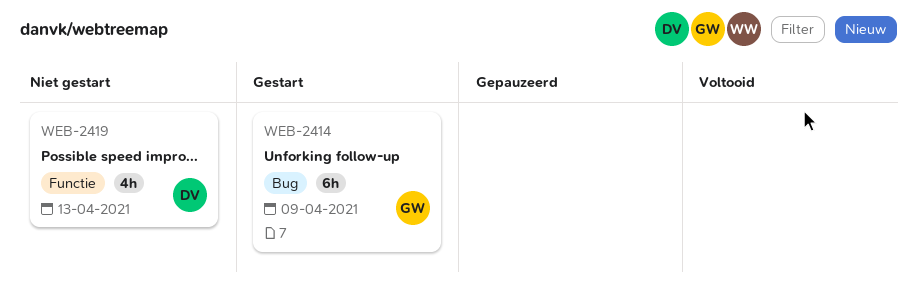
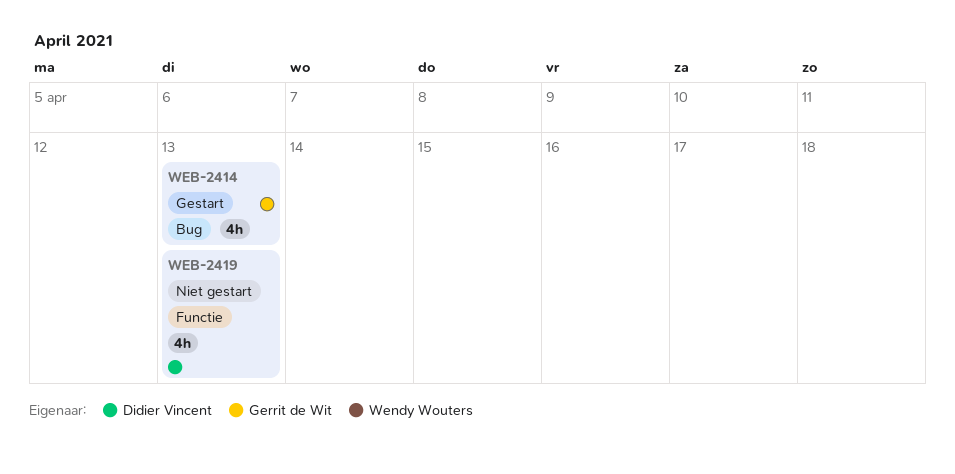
WEB-2414, estimate: 6h -> 4h
WEB-2414, due: Apr 9 -> Apr 13

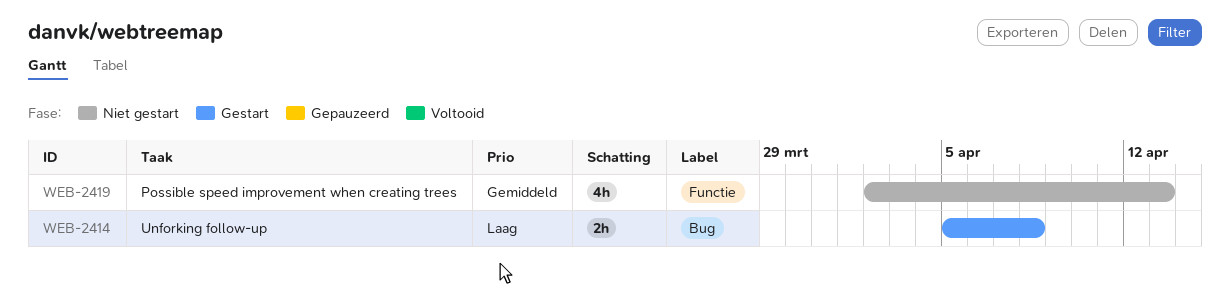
WEB-2414, estimate: 4h -> 2h
WEB-2414, due: Apr 13 -> Apr 8

